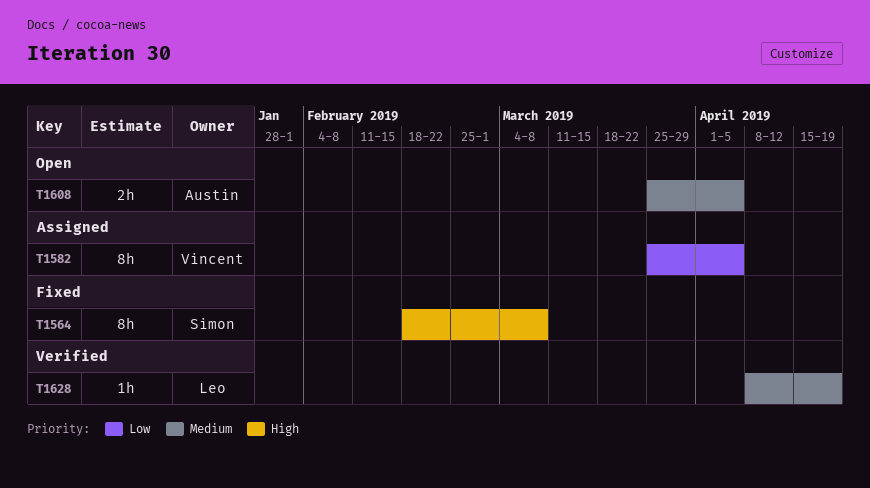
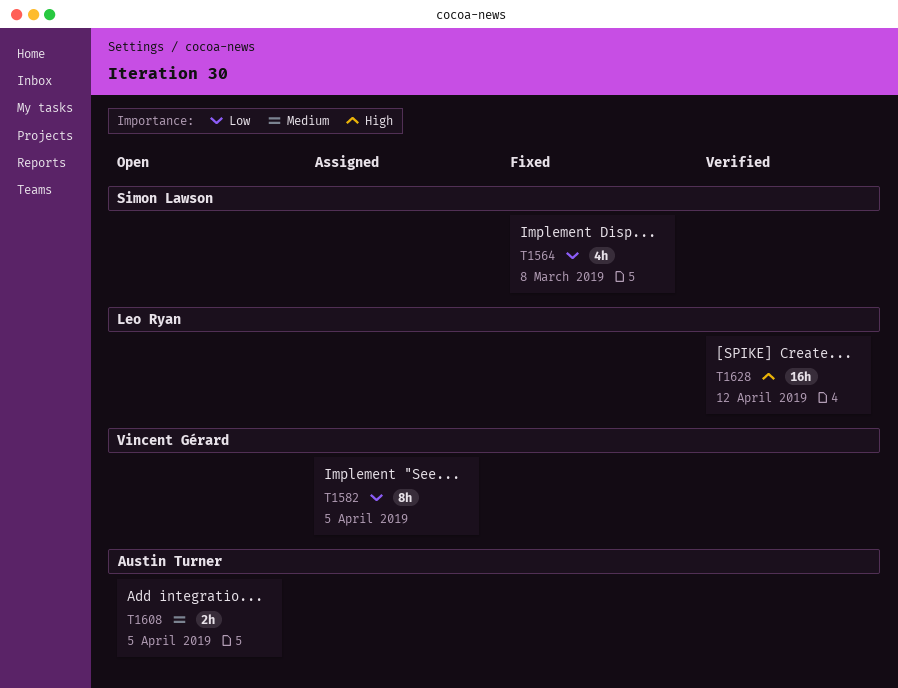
T1564, priority: High -> Low
T1564, estimate: 8h -> 4h
T1628, priority: Medium -> High
T1628, estimate: 1h -> 16h
T1628, due: Apr 19 -> Apr 12

